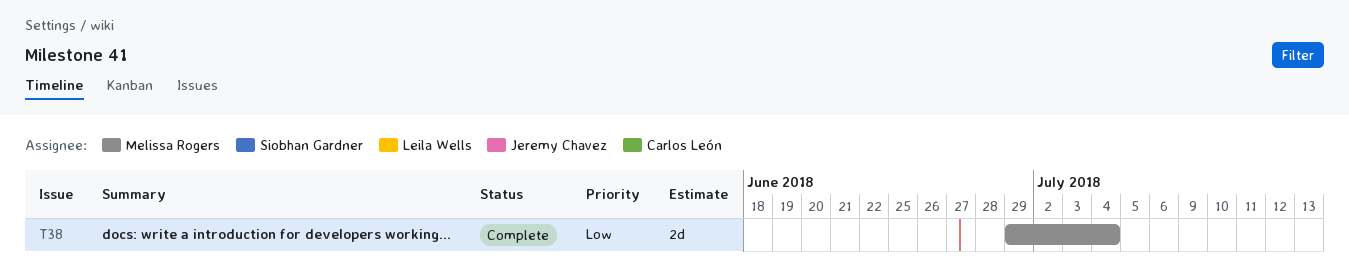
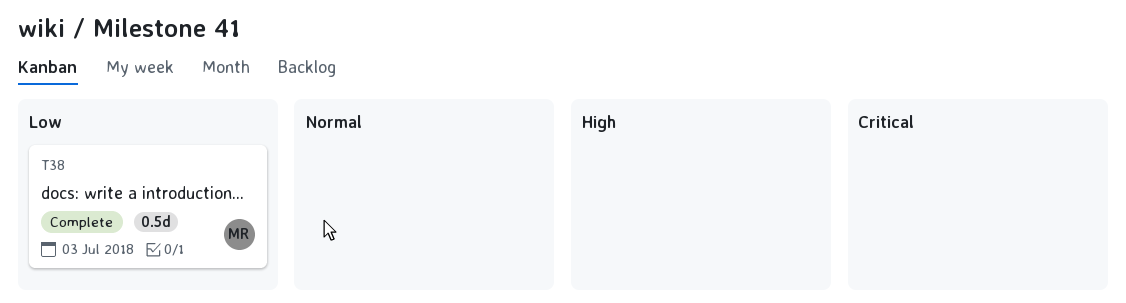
T38, estimate: 2d -> 0.5d
T38, due: Jul 4 -> Jul 3

